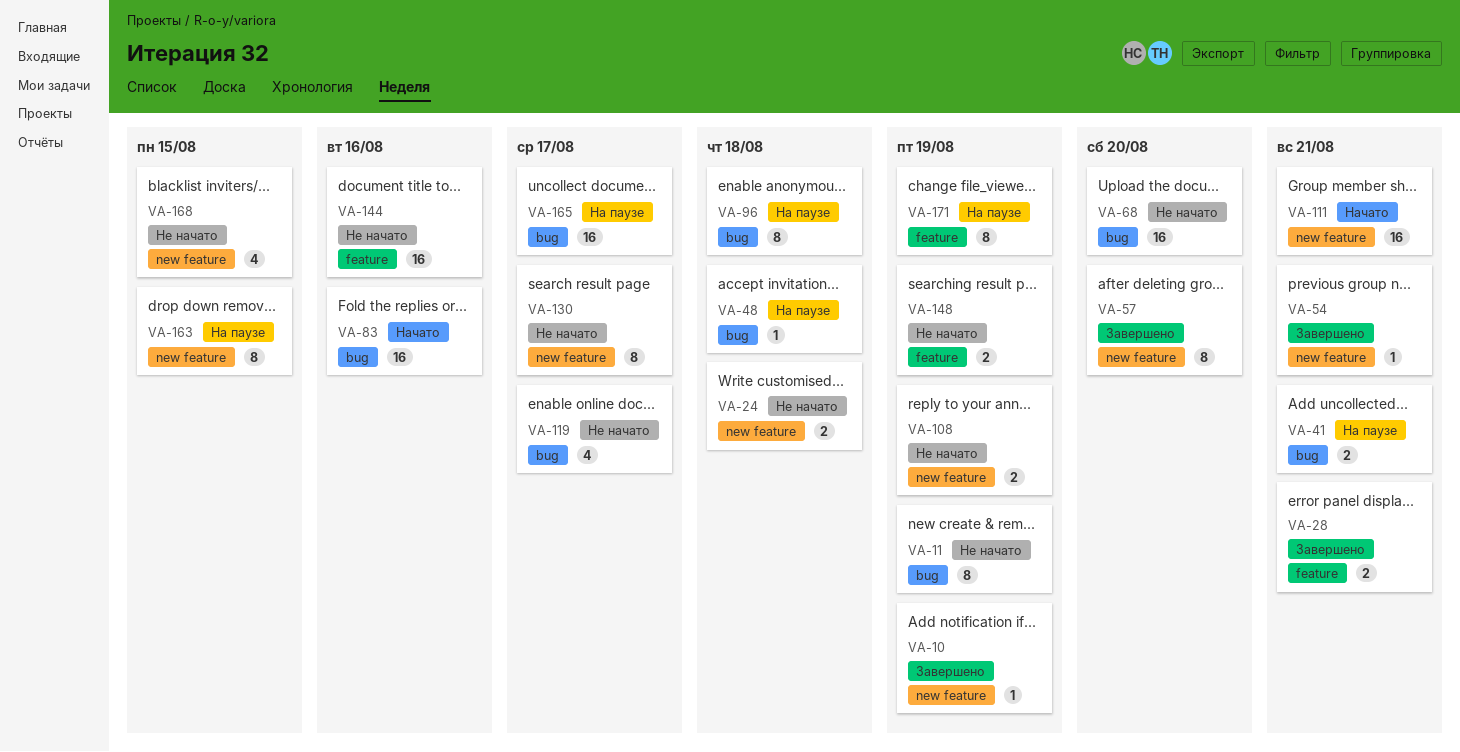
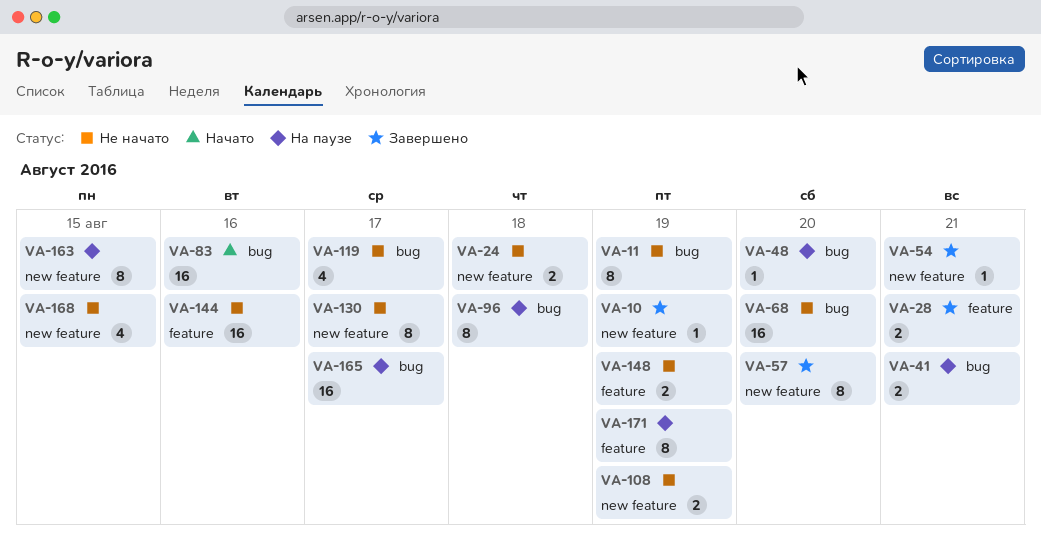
VA-48, due: Aug 18 -> Aug 20
VA-111: present -> none

